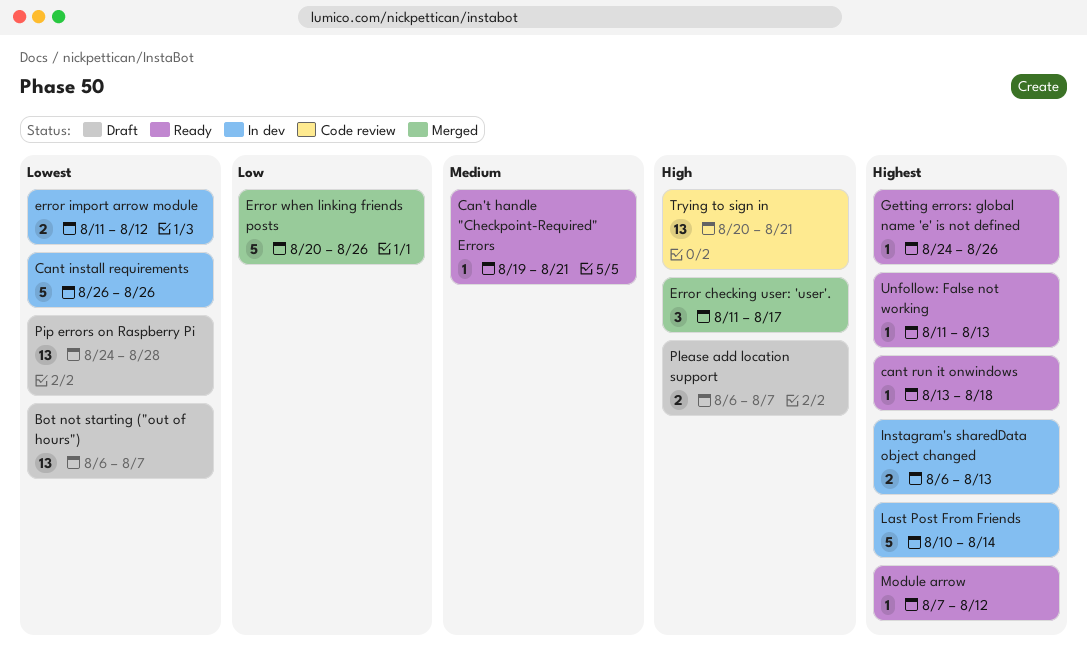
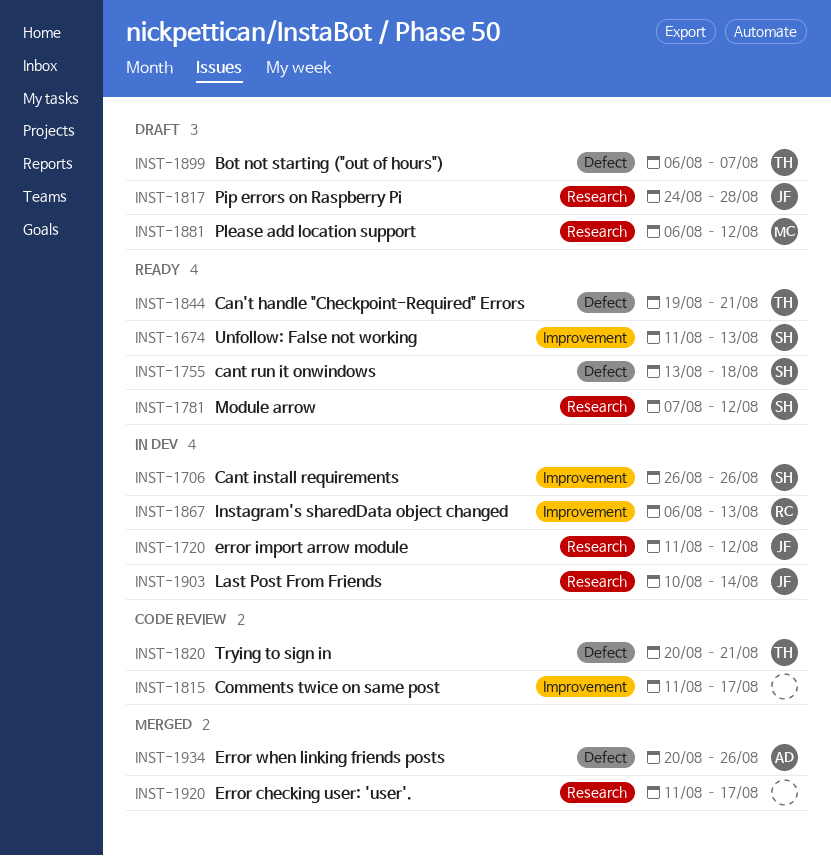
Comments twice on same post: none -> present
Getting errors: global name 'e' is not defined: present -> none
Please add location support, due: Aug 7 -> Aug 12

